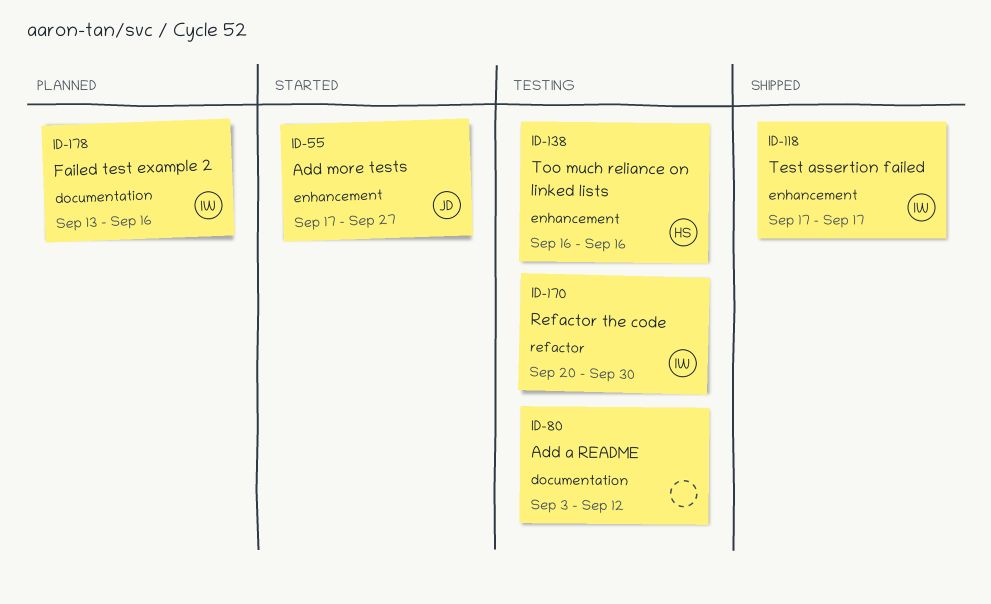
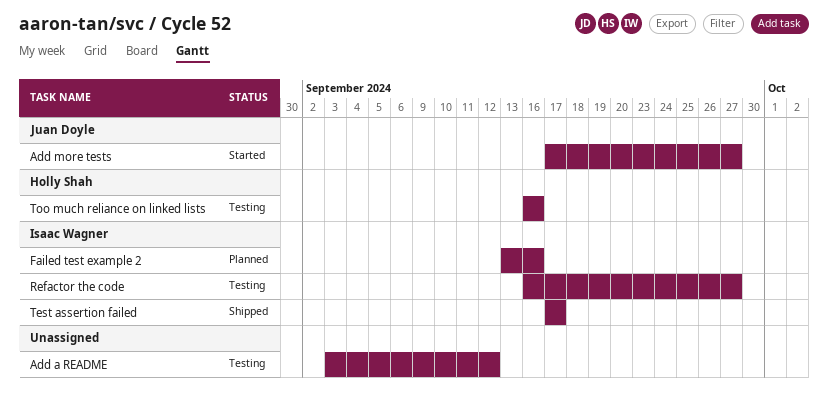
Refactor the code, start: Sep 20 -> Sep 16
Refactor the code, due: Sep 30 -> Sep 27

